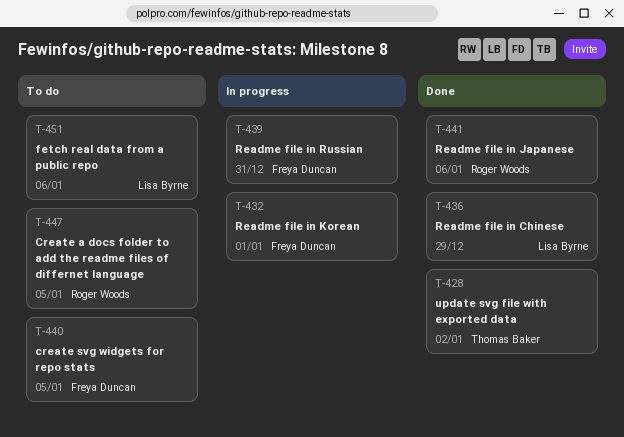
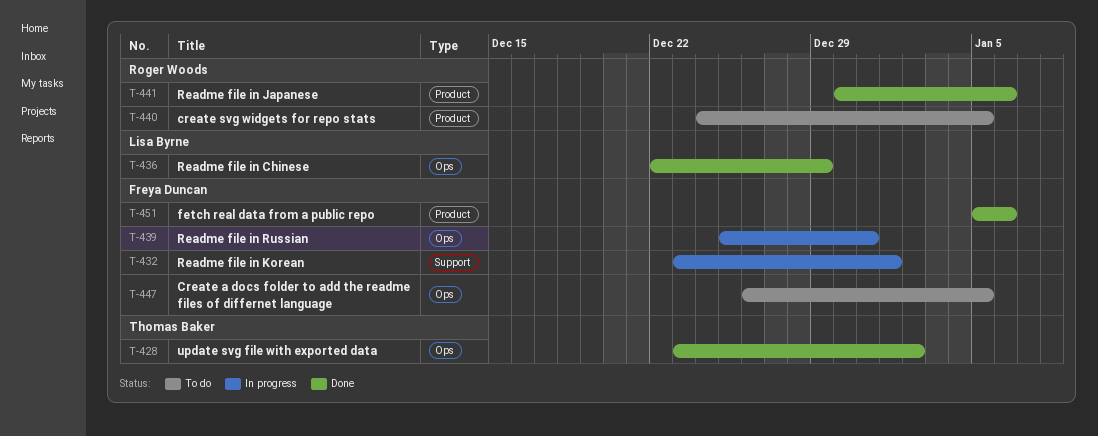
T-440, owner: Freya Duncan -> Roger Woods
T-447, owner: Roger Woods -> Freya Duncan
T-451, status: To do -> Done
T-451, owner: Lisa Byrne -> Freya Duncan

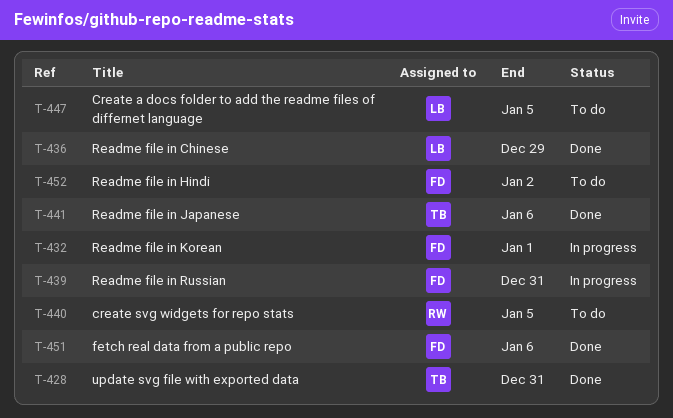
T-428, due: Jan 2 -> Dec 31
T-441, owner: Roger Woods -> Thomas Baker
T-447, owner: Freya Duncan -> Lisa Byrne
T-452: none -> present

